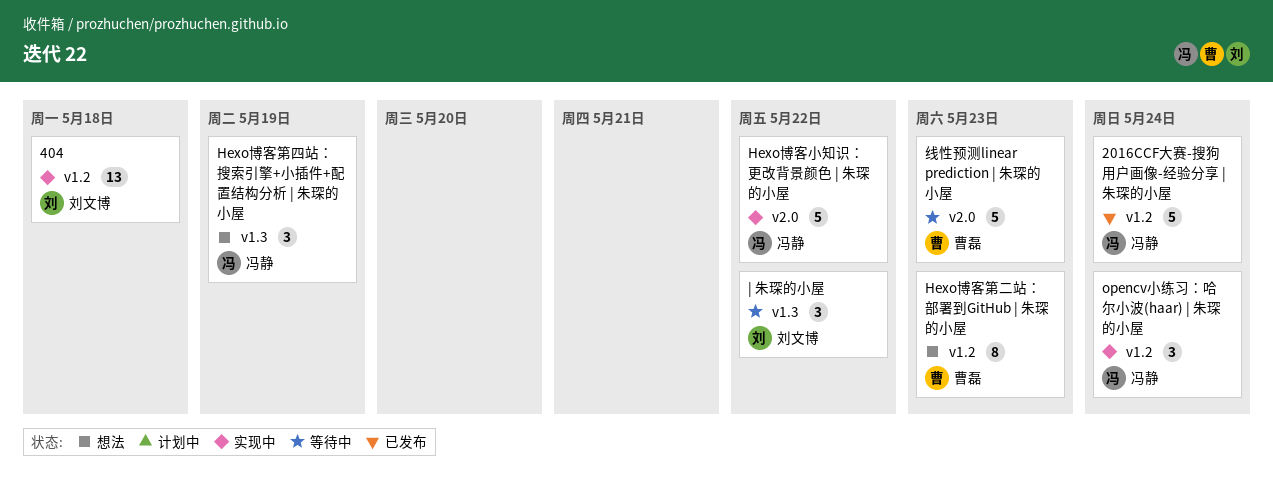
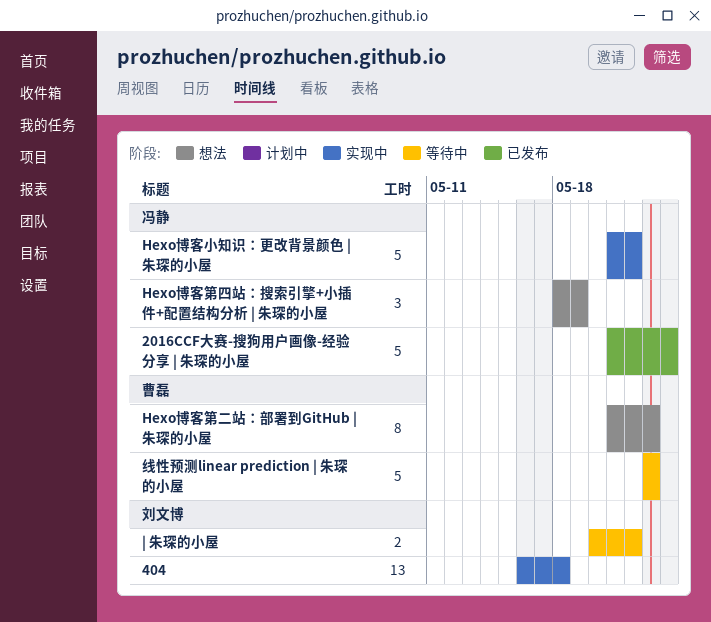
opencv小练习：哈尔小波(haar) | 朱琛的小屋: present -> none
| 朱琛的小屋, estimate: 3 -> 2

